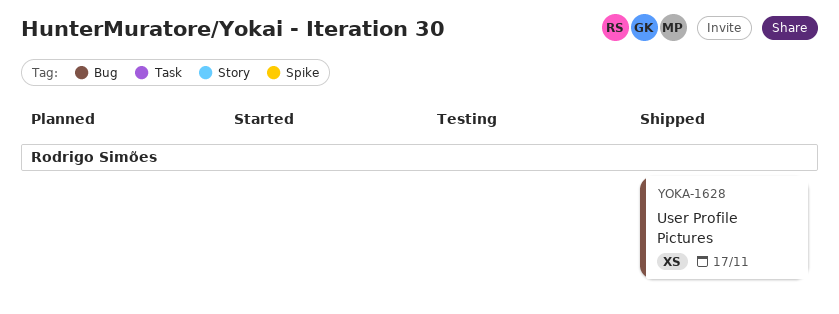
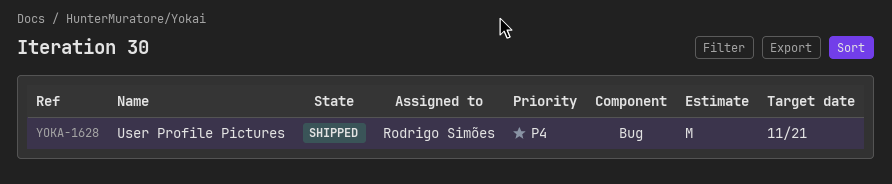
YOKA-1628, estimate: XS -> M
YOKA-1628, due: Nov 17 -> Nov 21

